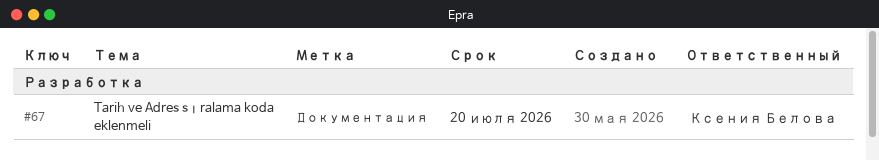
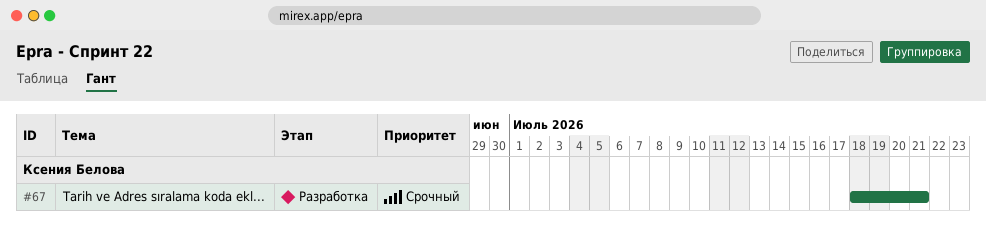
#67, due: Jul 20 -> Jul 21

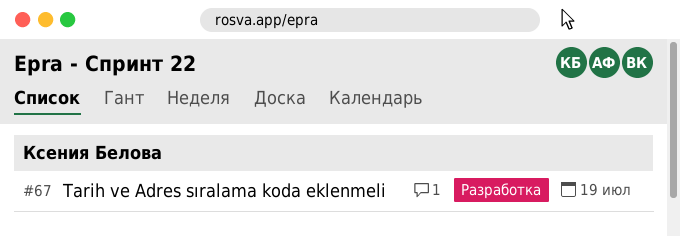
#67, due: Jul 21 -> Jul 19

